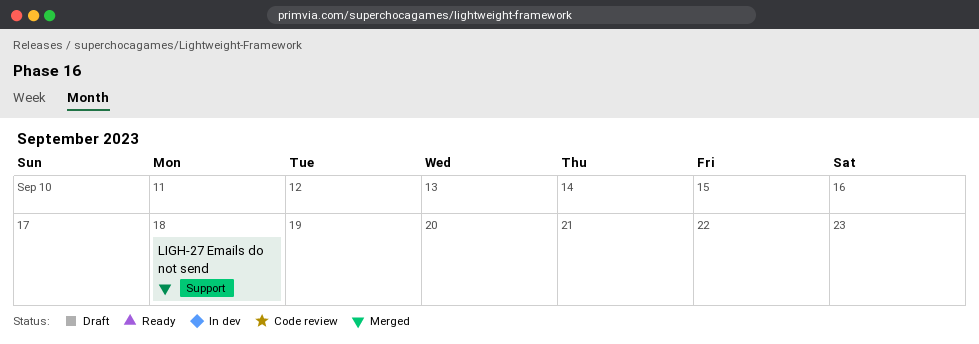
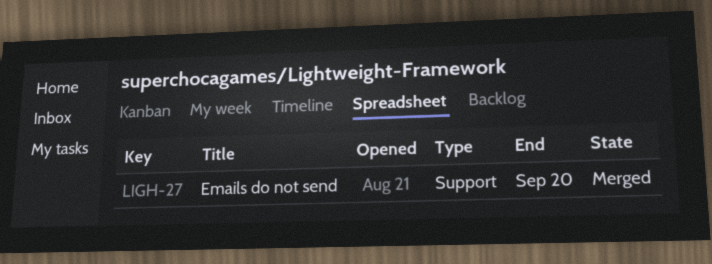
LIGH-27, due: Sep 18 -> Sep 20

